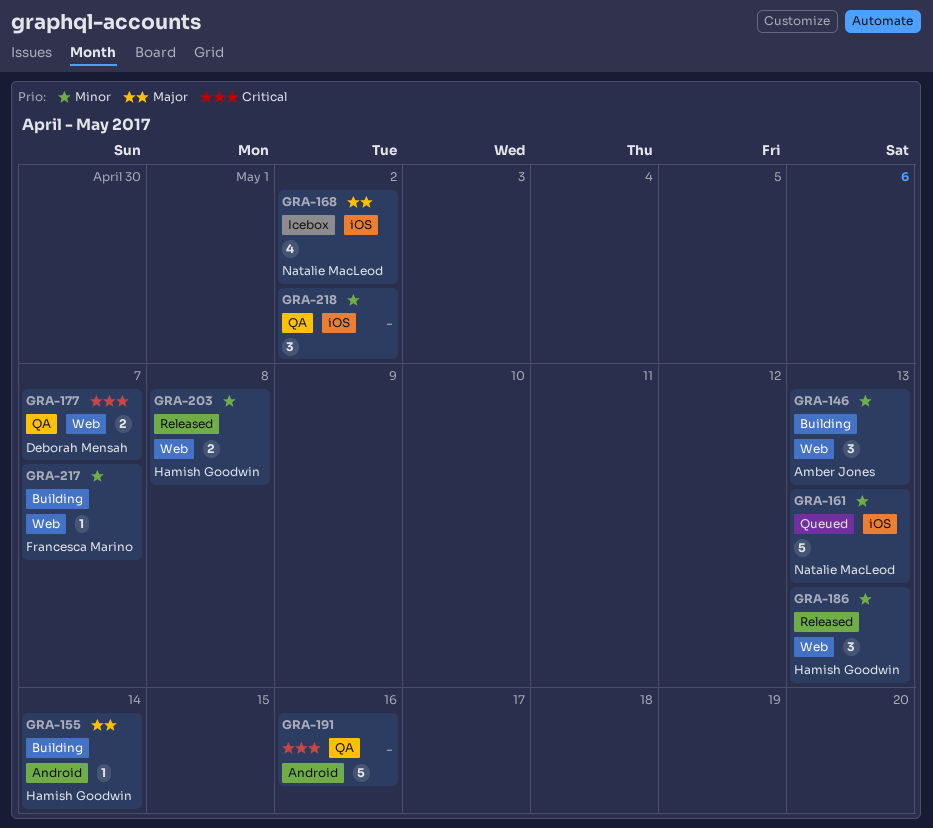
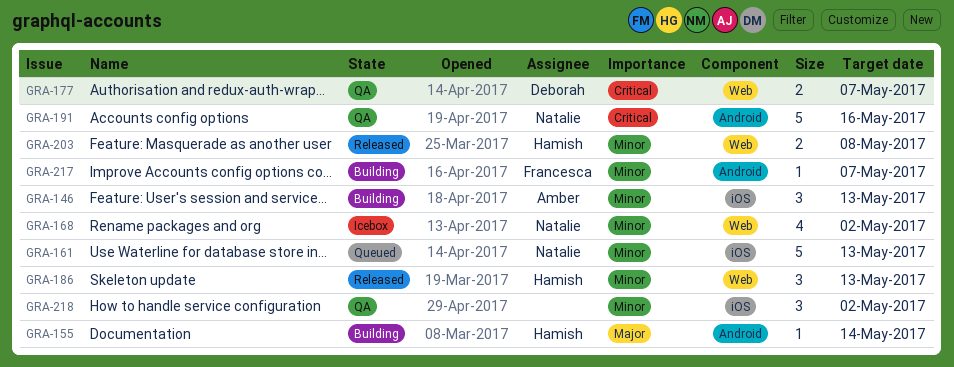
GRA-146, label: Web -> iOS
GRA-168, priority: Major -> Minor
GRA-168, label: iOS -> Web
GRA-191, owner: none -> Natalie MacLeod
GRA-217, label: Web -> Android

